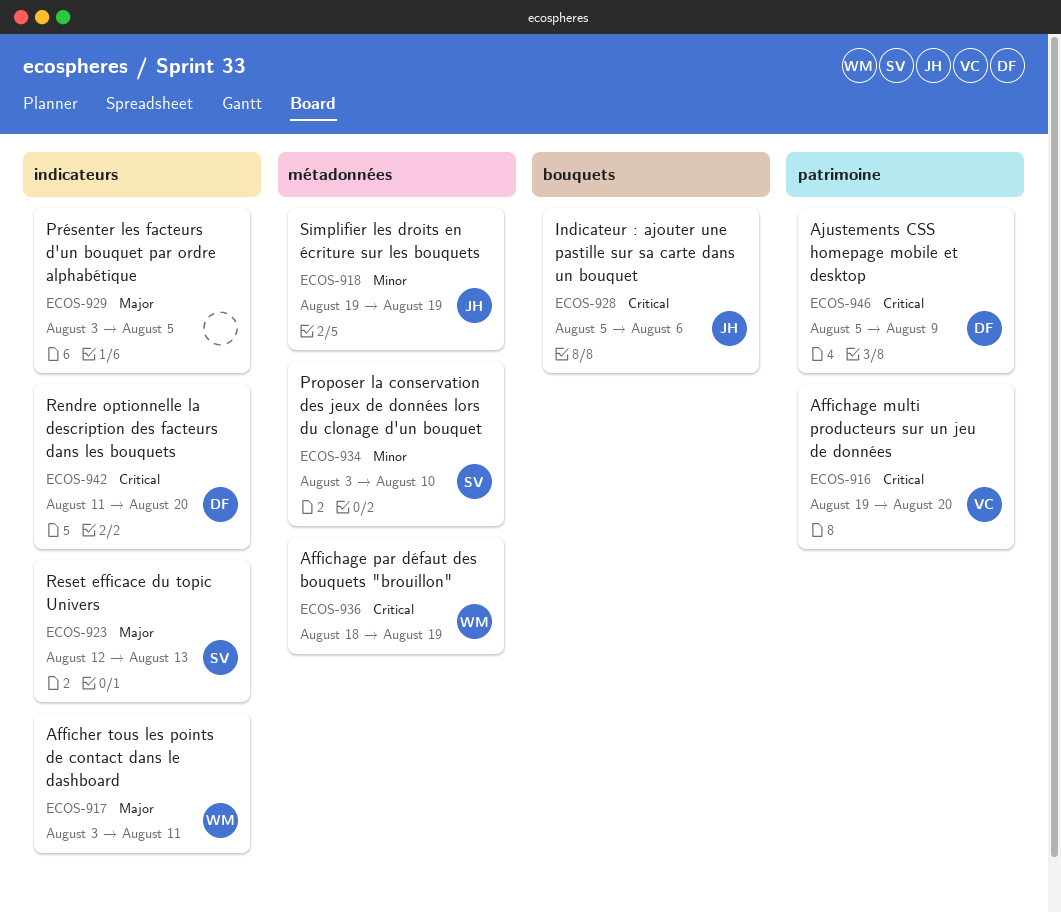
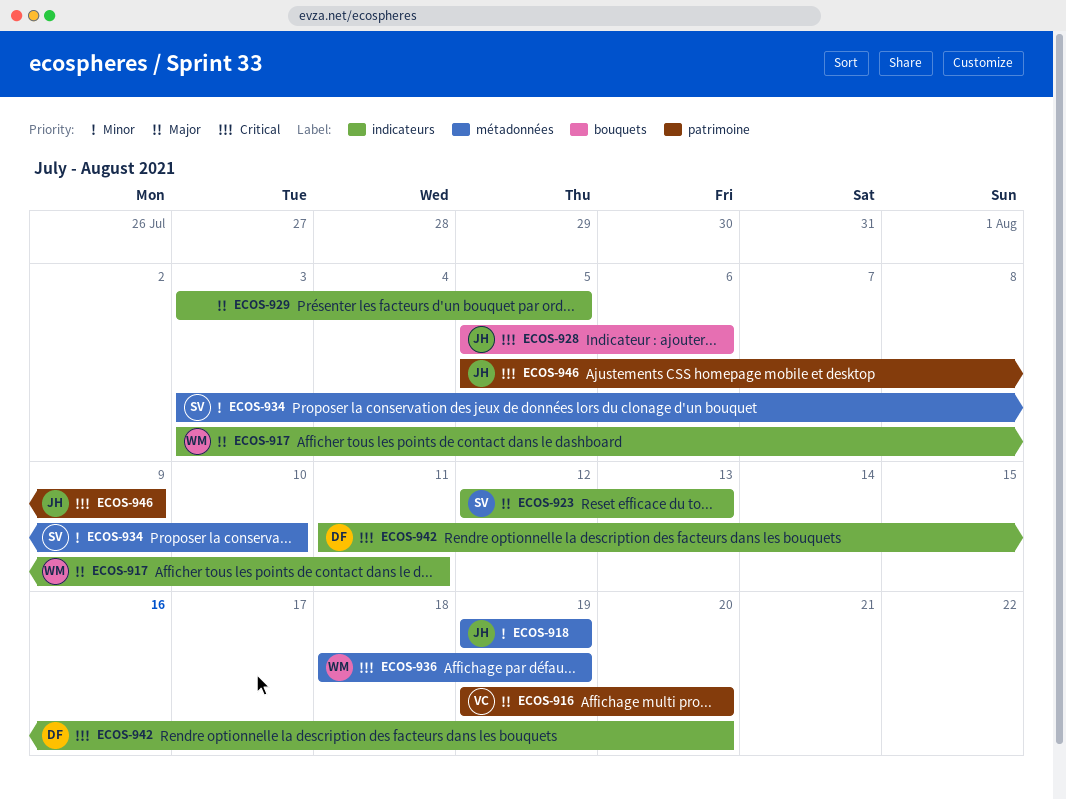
ECOS-916, priority: Critical -> Major
ECOS-946, owner: DF -> JH

